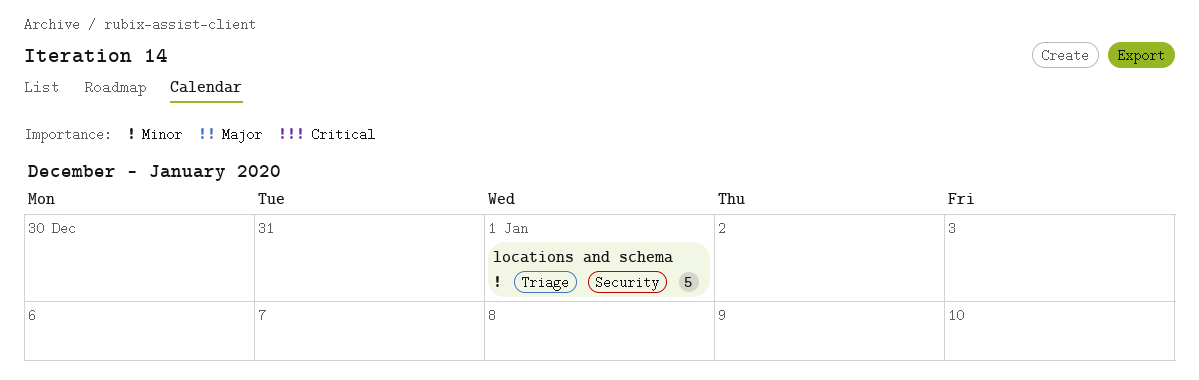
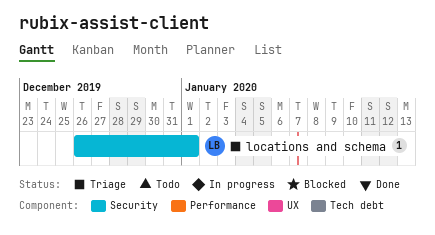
locations and schema, estimate: 5 -> 1

